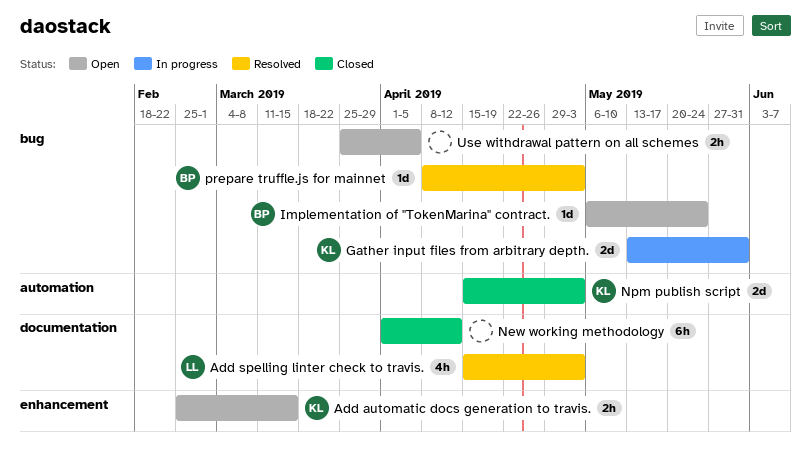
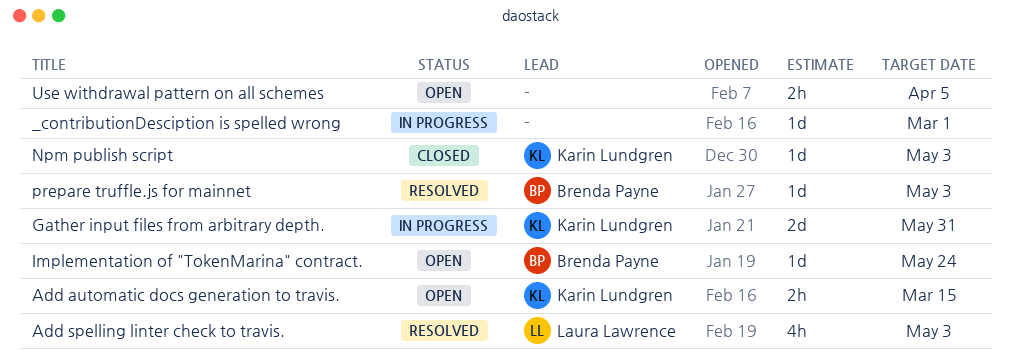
_contributionDesciption is spelled wrong: none -> present
New working methodology: present -> none
Npm publish script, estimate: 2d -> 1d

